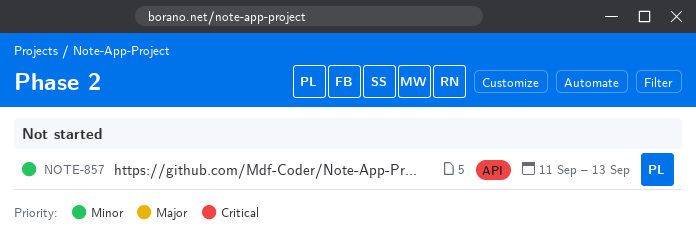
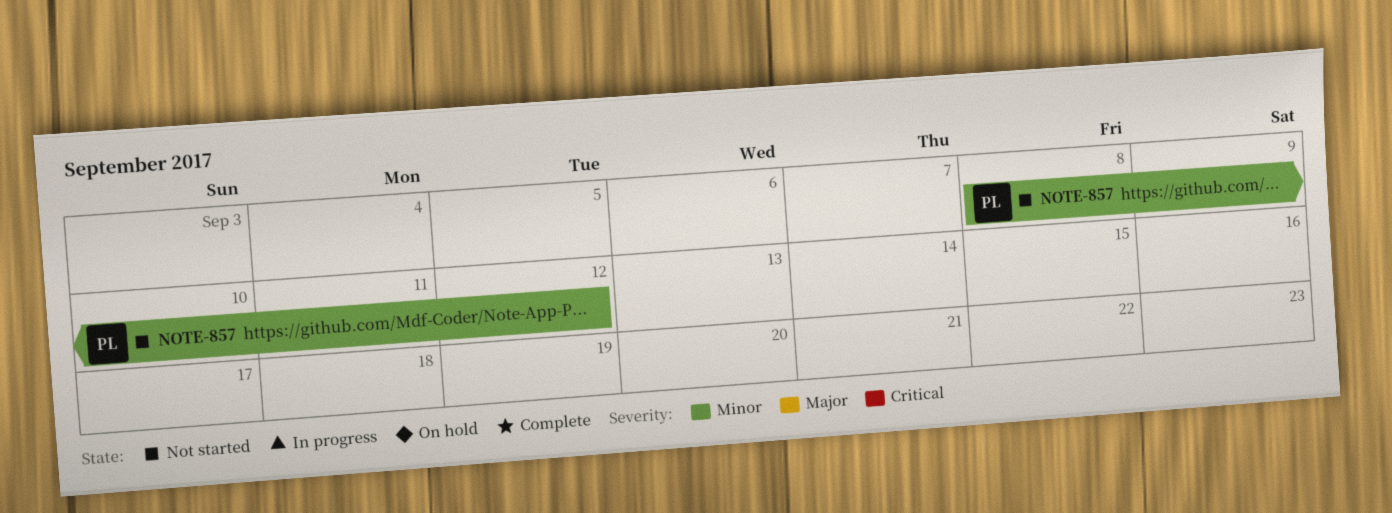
NOTE-857, start: Sep 11 -> Sep 8
NOTE-857, due: Sep 13 -> Sep 12

